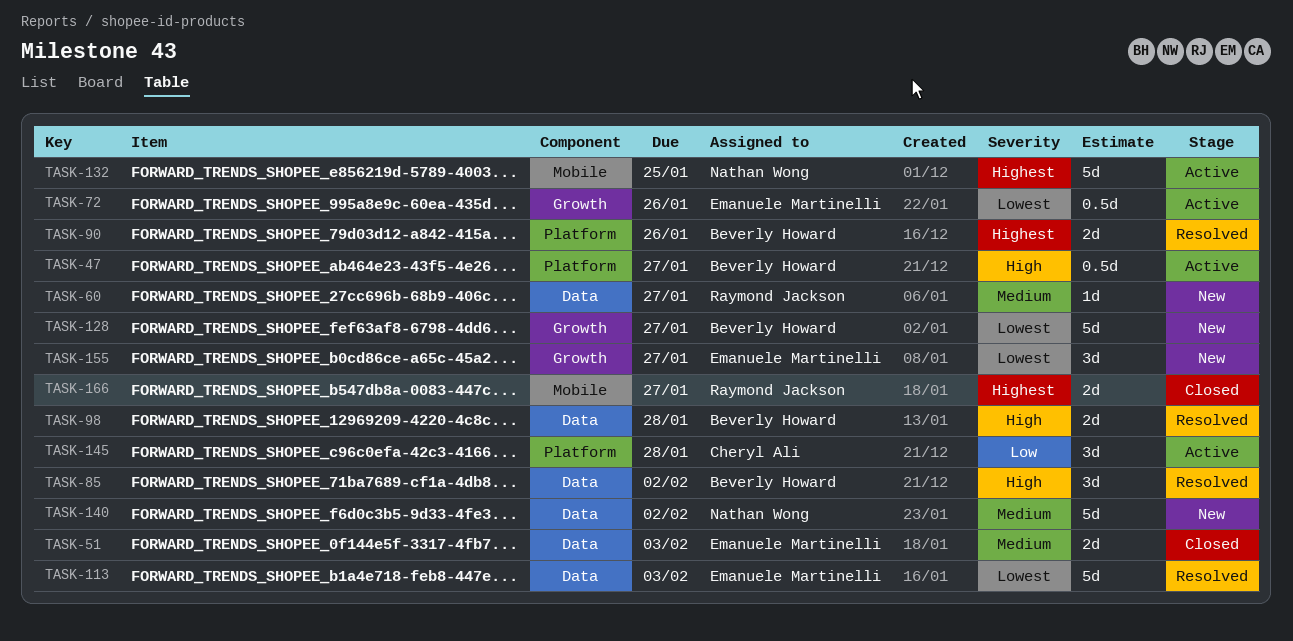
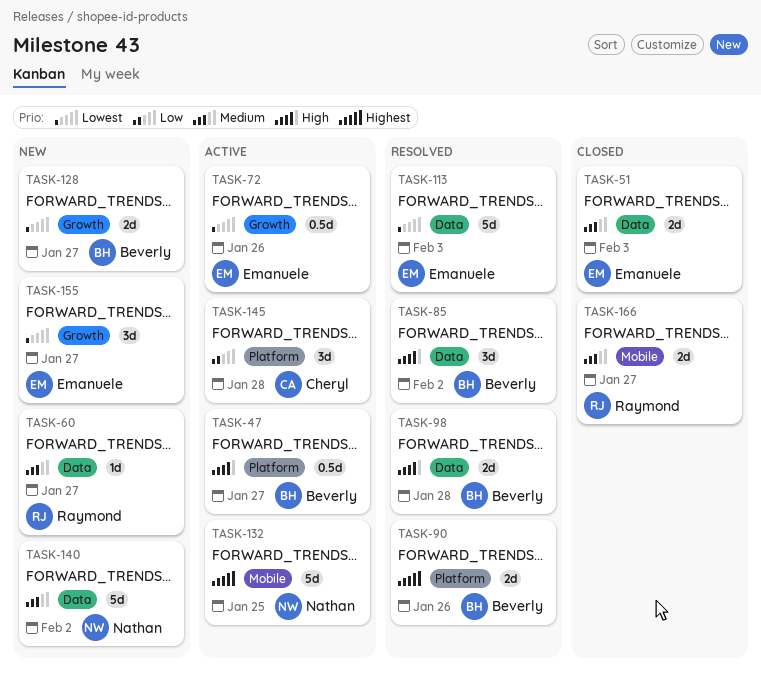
TASK-128, estimate: 5d -> 2d
TASK-166, priority: Highest -> Medium

